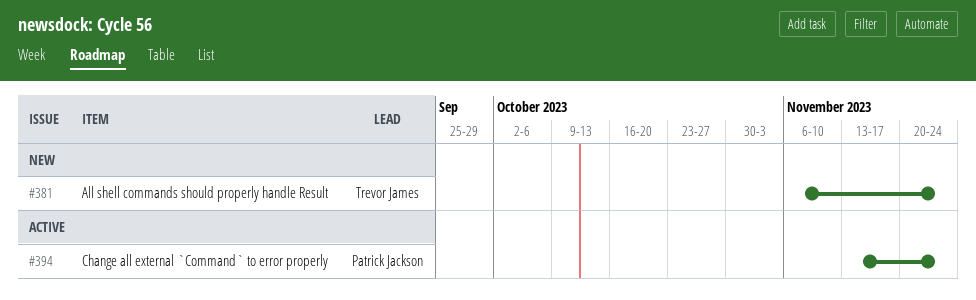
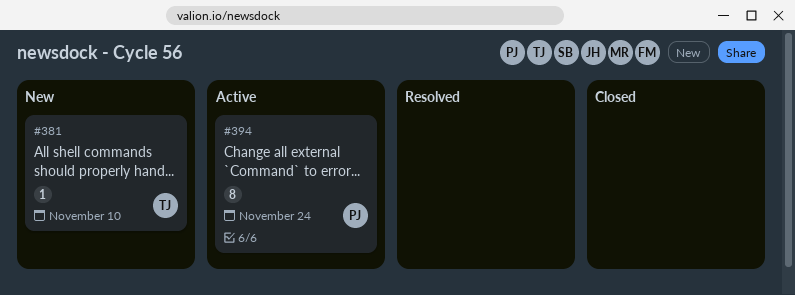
#381, due: Nov 24 -> Nov 10

